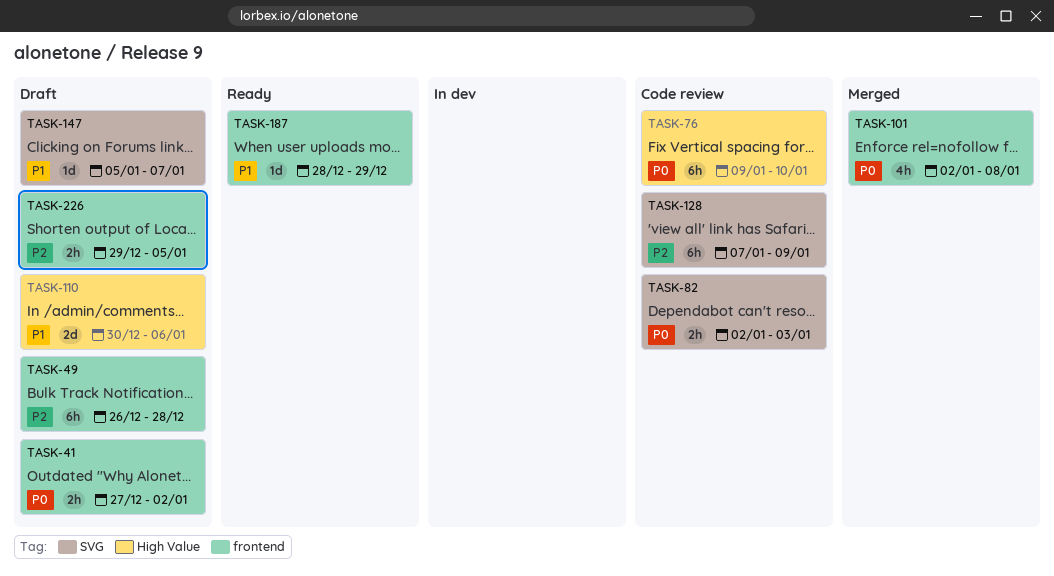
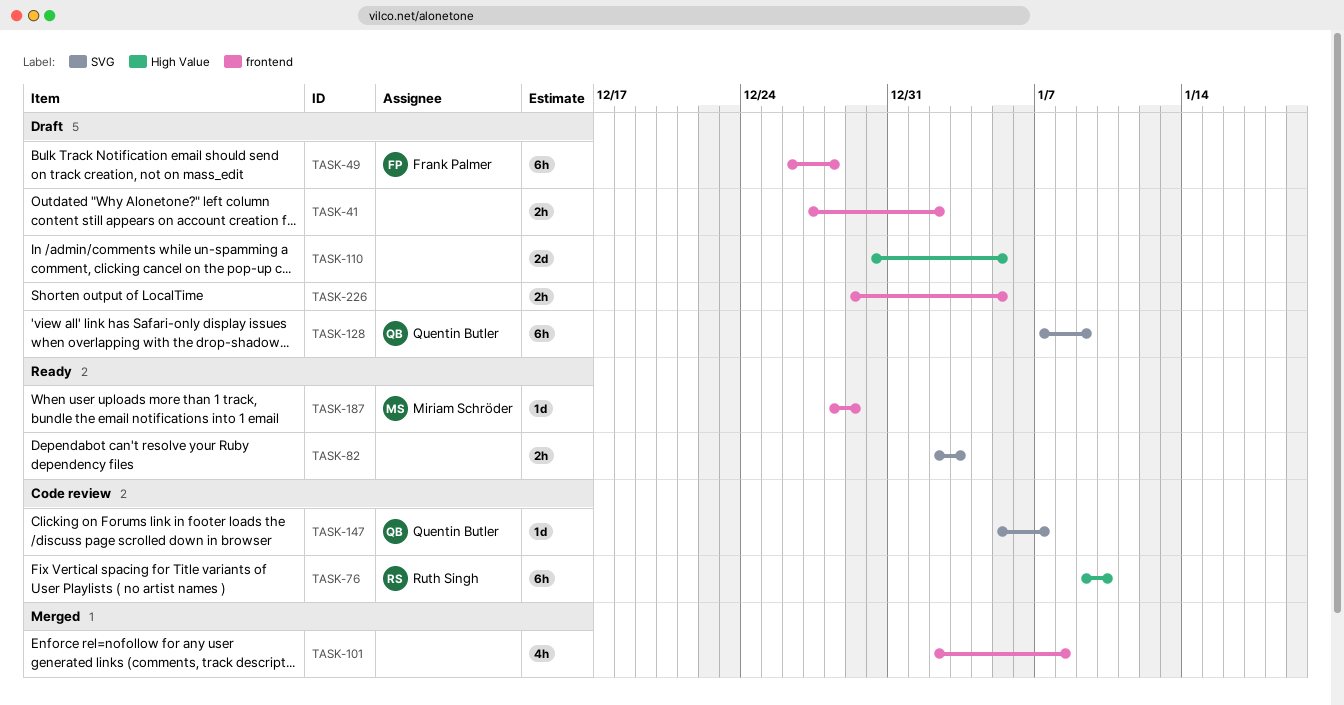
TASK-82, status: Code review -> Ready
TASK-110, due: Jan 6 -> Jan 5
TASK-128, status: Code review -> Draft
TASK-147, status: Draft -> Code review

